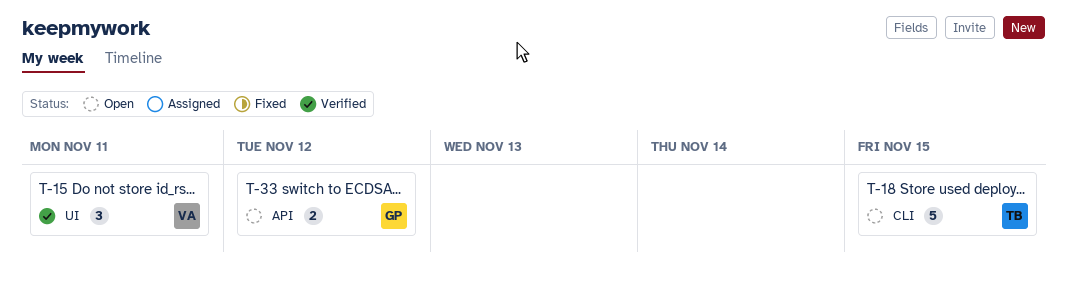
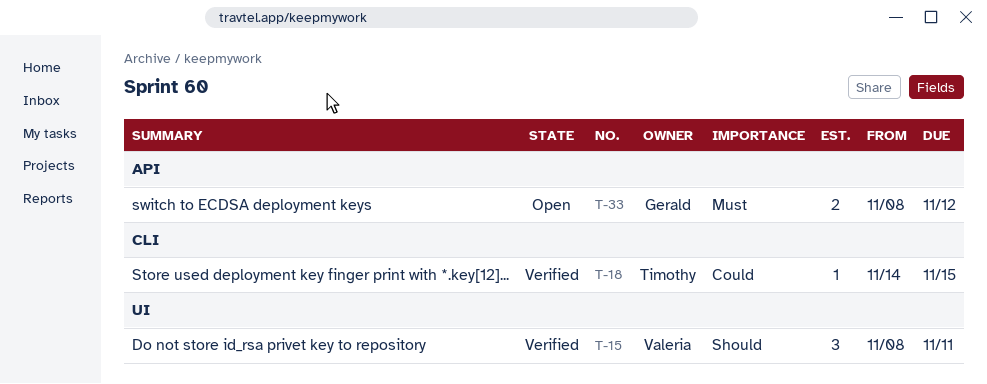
T-18, status: Open -> Verified
T-18, estimate: 5 -> 1

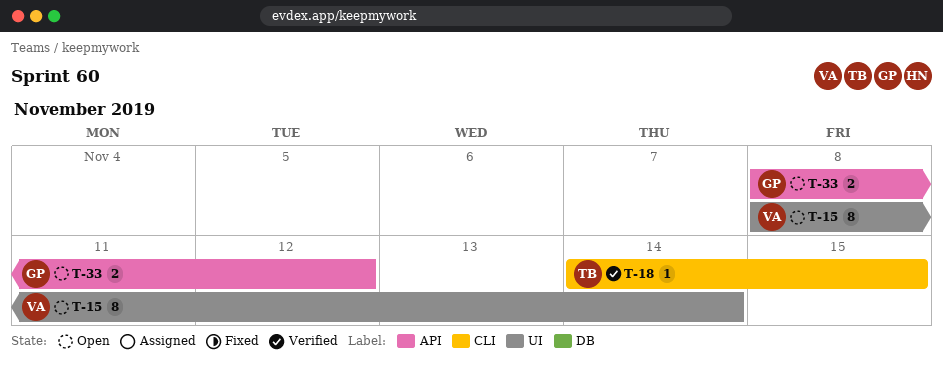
T-15, status: Verified -> Open
T-15, estimate: 3 -> 8
T-15, due: Nov 11 -> Nov 14

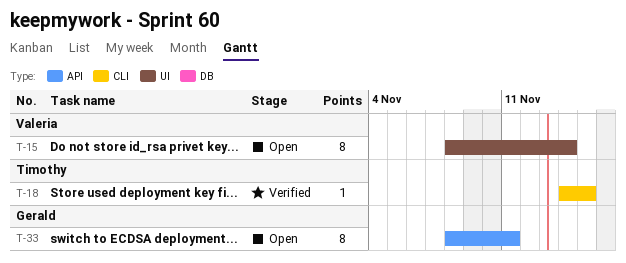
T-33, estimate: 2 -> 8
T-33, due: Nov 12 -> Nov 11

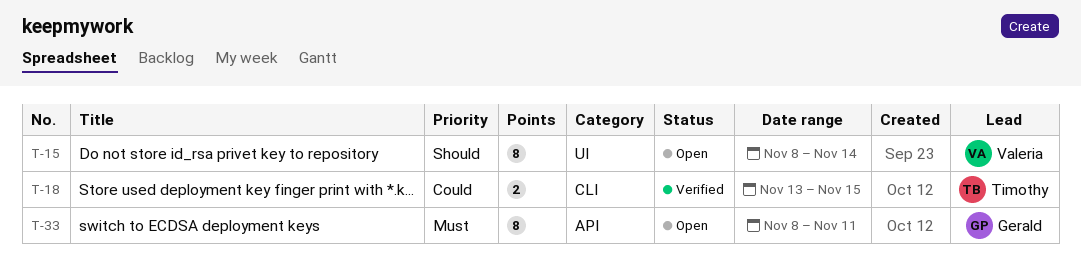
T-18, estimate: 1 -> 2
T-18, start: Nov 14 -> Nov 13

